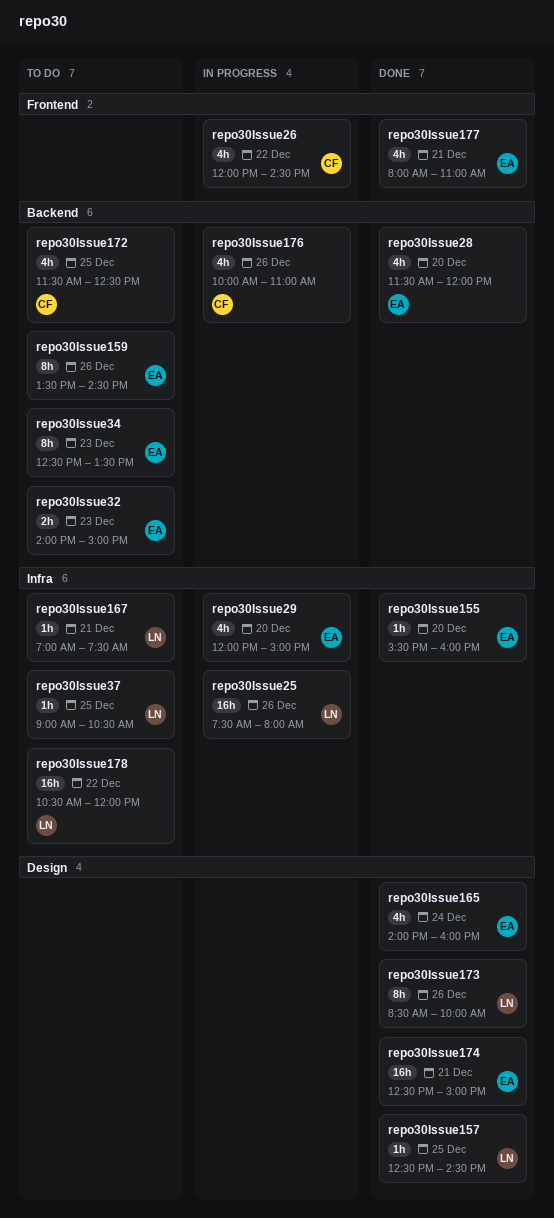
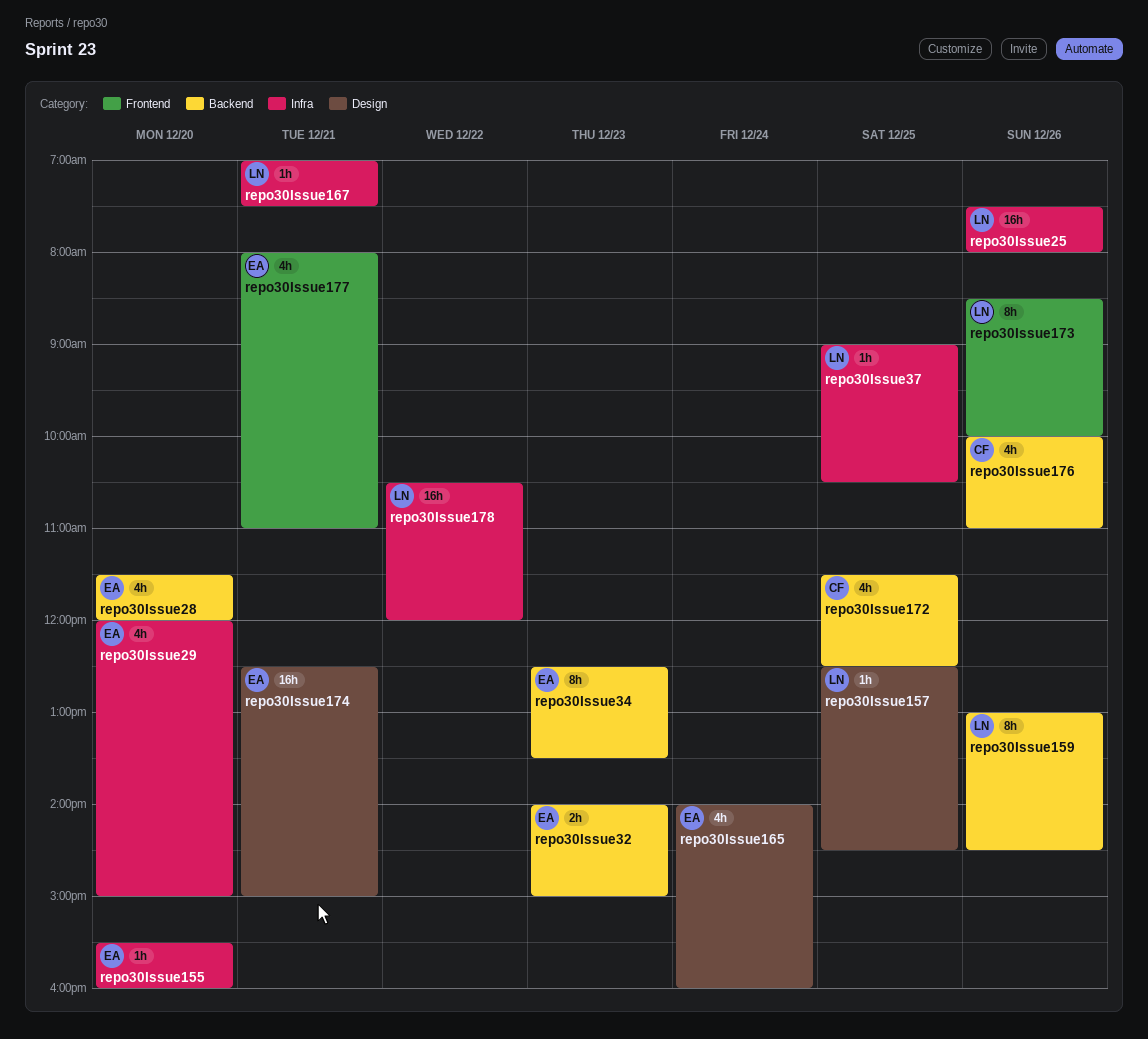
repo30Issue159, owner: EA -> LN
repo30Issue159, begins: 13:30 -> 13:00
repo30Issue173, label: Design -> Frontend
repo30Issue26: present -> none

